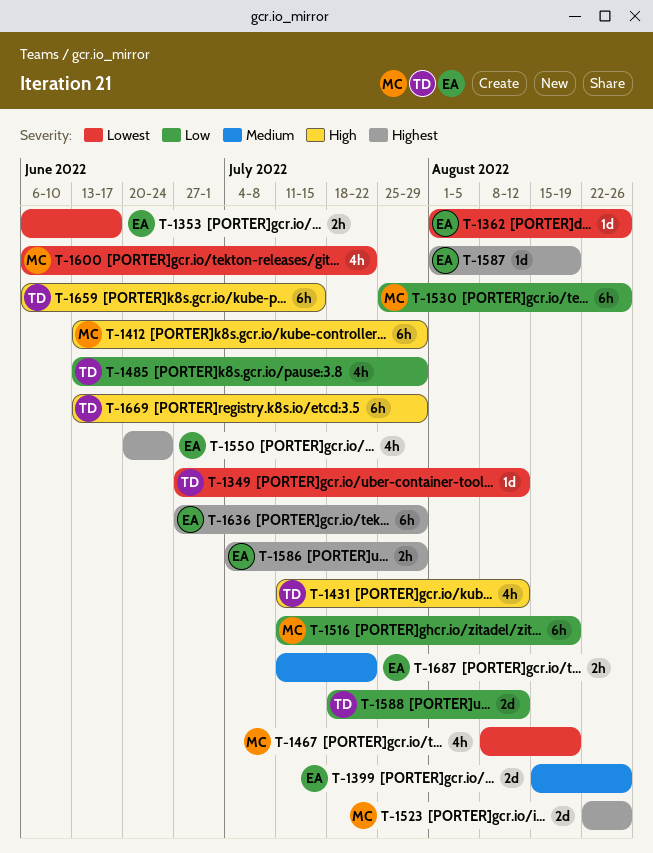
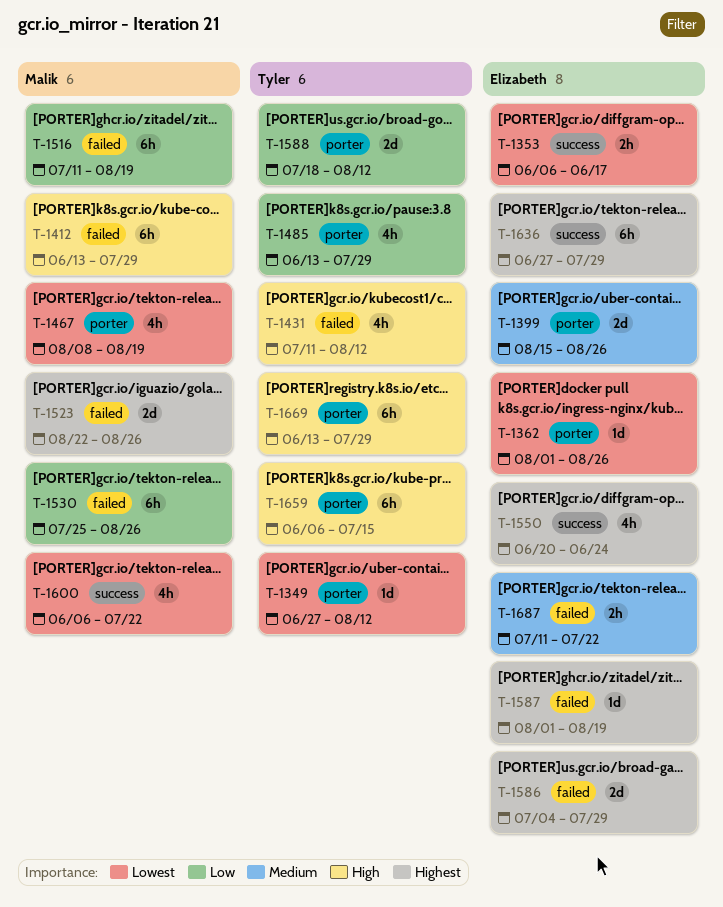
T-1586, estimate: 2h -> 2d

